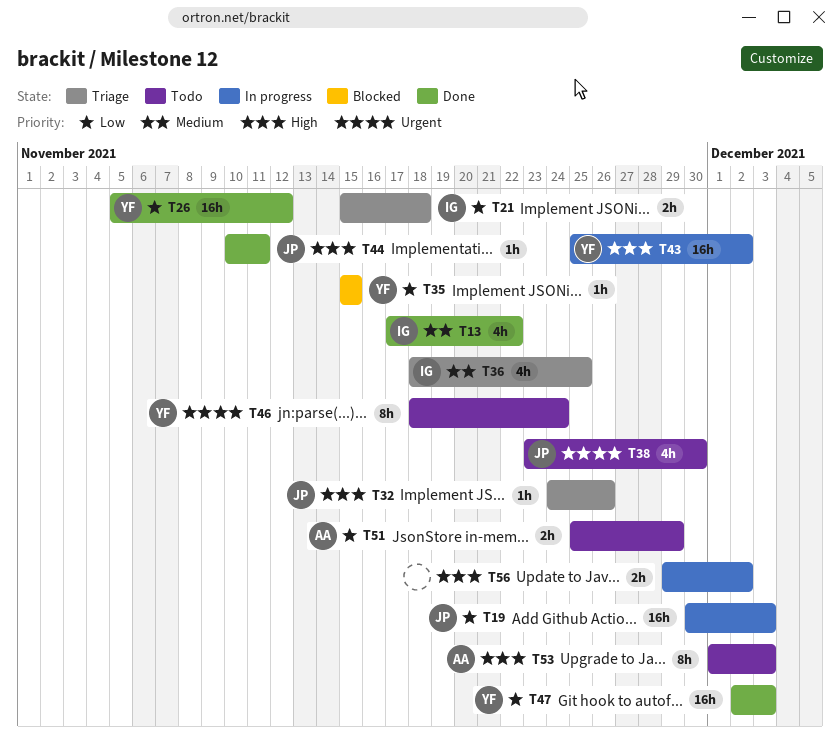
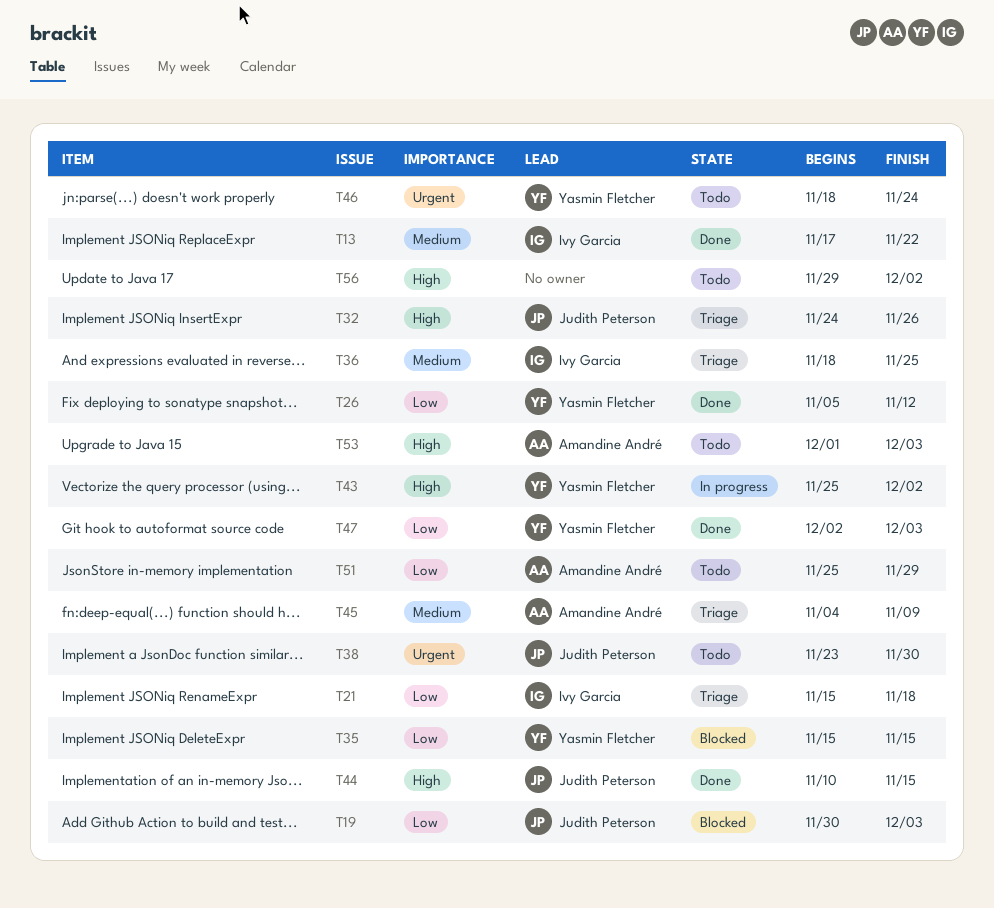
T19, status: In progress -> Blocked
T44, due: Nov 11 -> Nov 15
T45: none -> present
T56, status: In progress -> Todo

